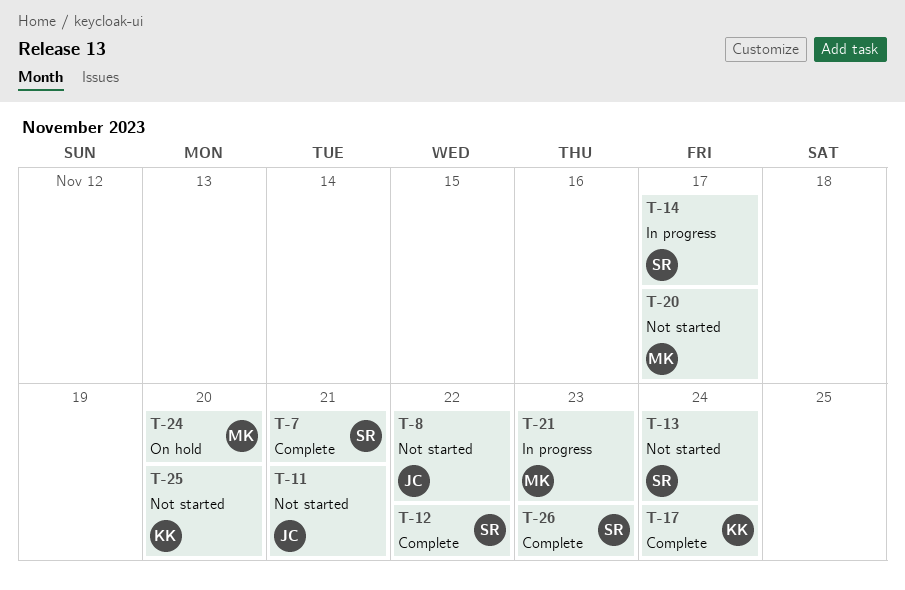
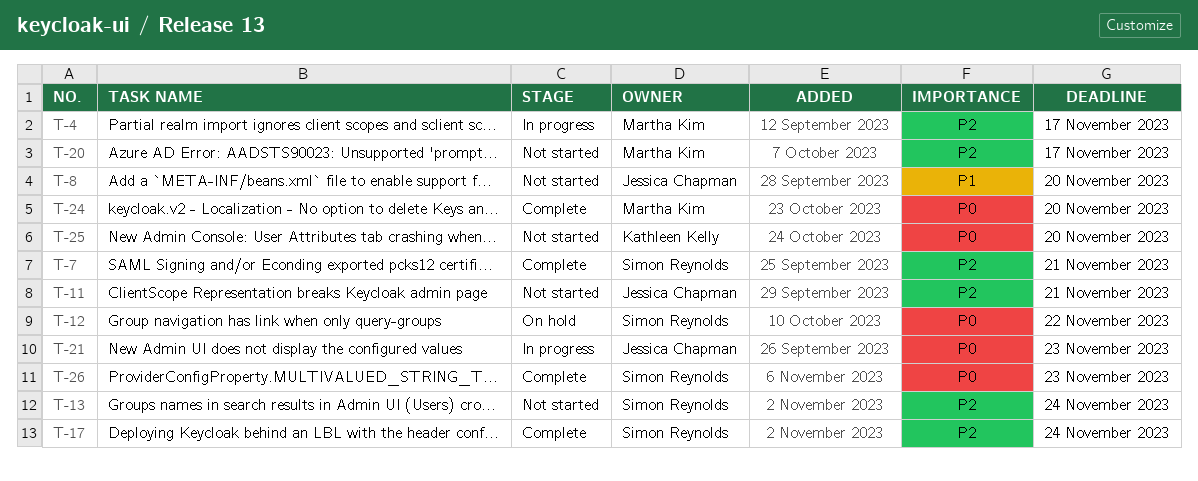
T-4: none -> present
T-8, due: Nov 22 -> Nov 20
T-12, status: Complete -> On hold
T-14: present -> none
T-17, owner: Kathleen Kelly -> Simon Reynolds
T-21, owner: Martha Kim -> Jessica Chapman
T-24, status: On hold -> Complete

